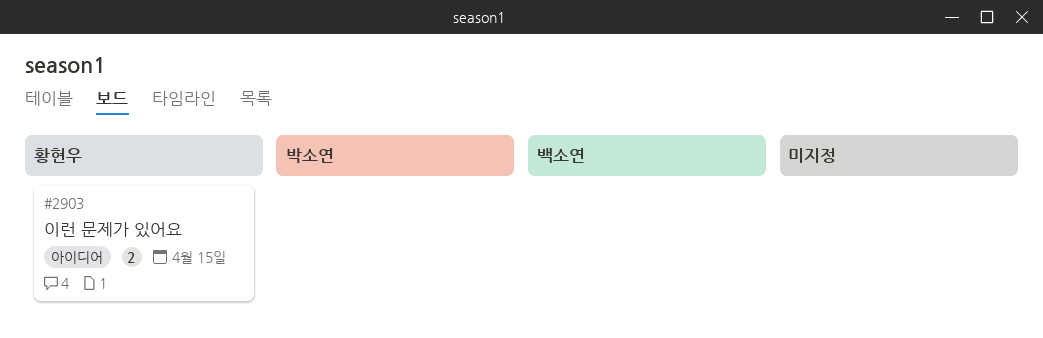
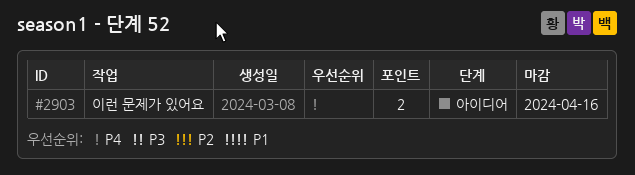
#2903, due: Apr 15 -> Apr 16

